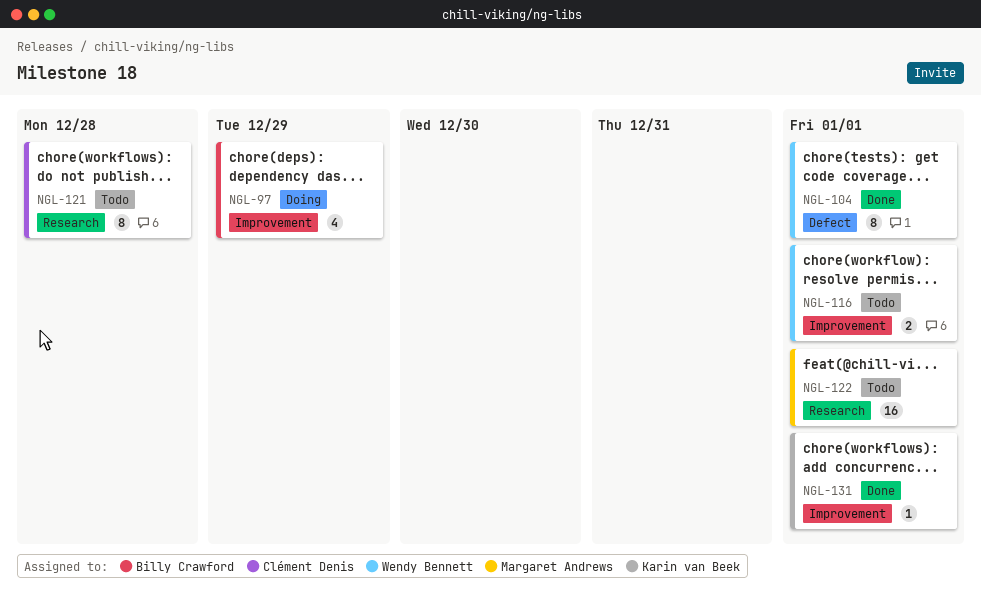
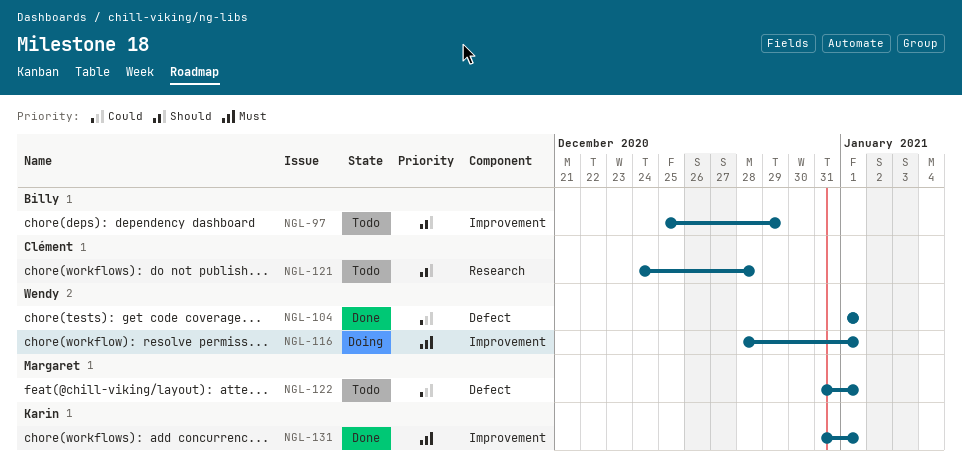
NGL-97, status: Doing -> Todo
NGL-116, status: Todo -> Doing
NGL-122, label: Research -> Defect

